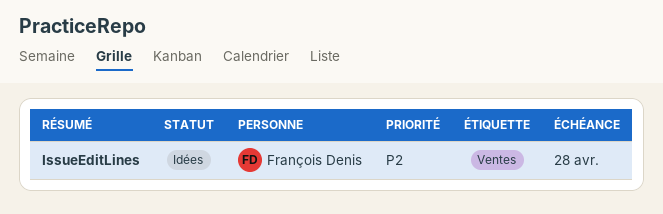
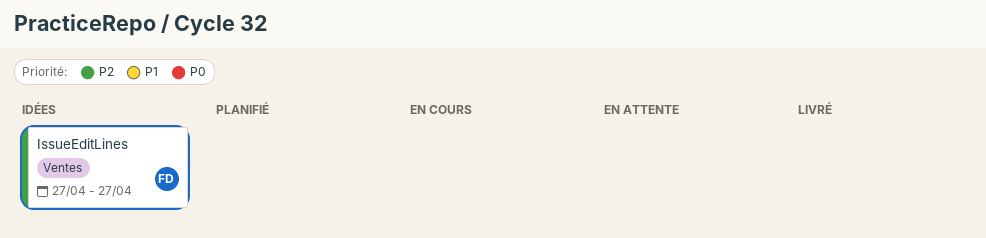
IssueEditLines, due: Apr 28 -> Apr 27

